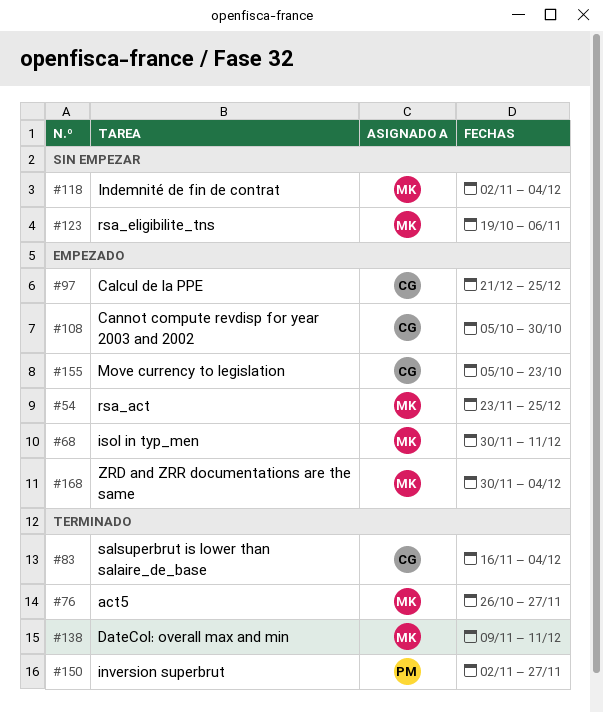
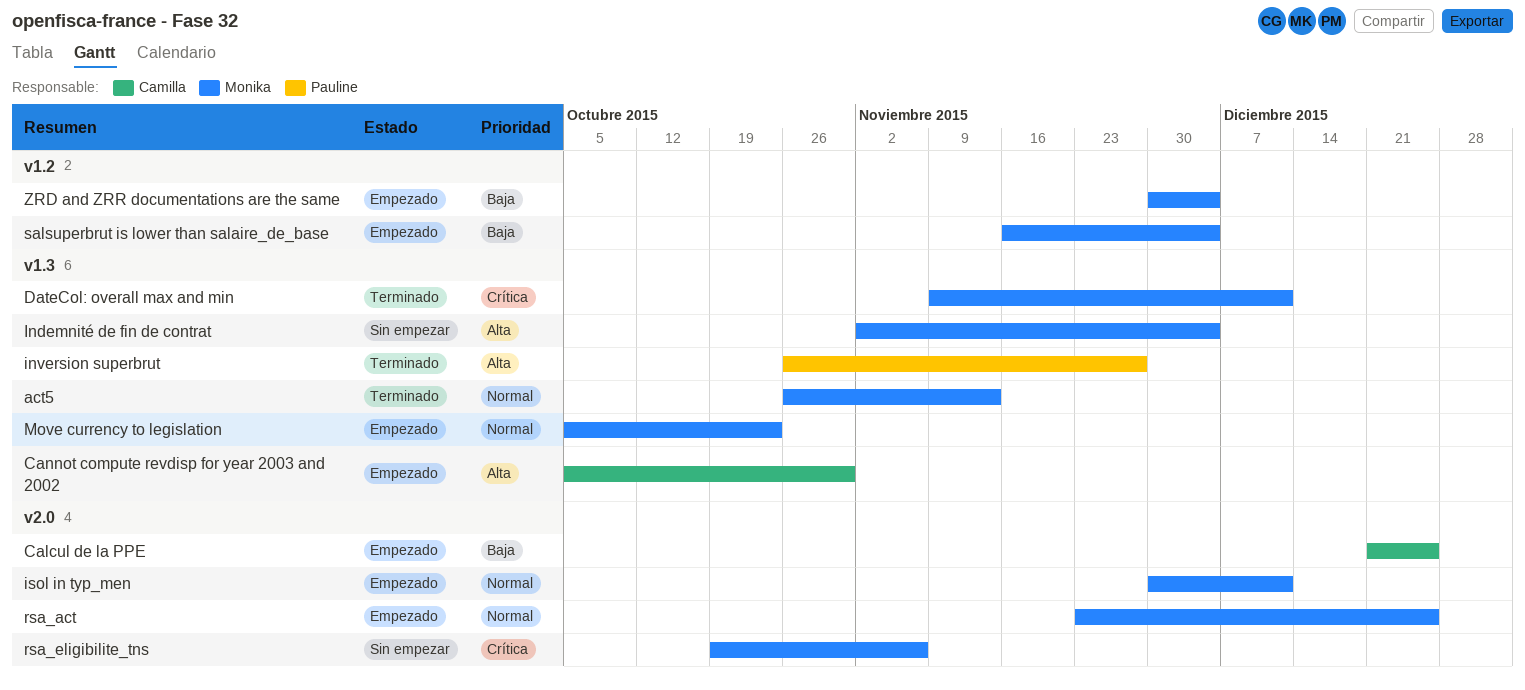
act5, due: Nov 27 -> Nov 13
inversion superbrut, start: Nov 2 -> Oct 26
Move currency to legislation, owner: Camilla -> Monika
salsuperbrut is lower than salaire_de_base, status: Terminado -> Empezado
salsuperbrut is lower than salaire_de_base, owner: Camilla -> Monika

